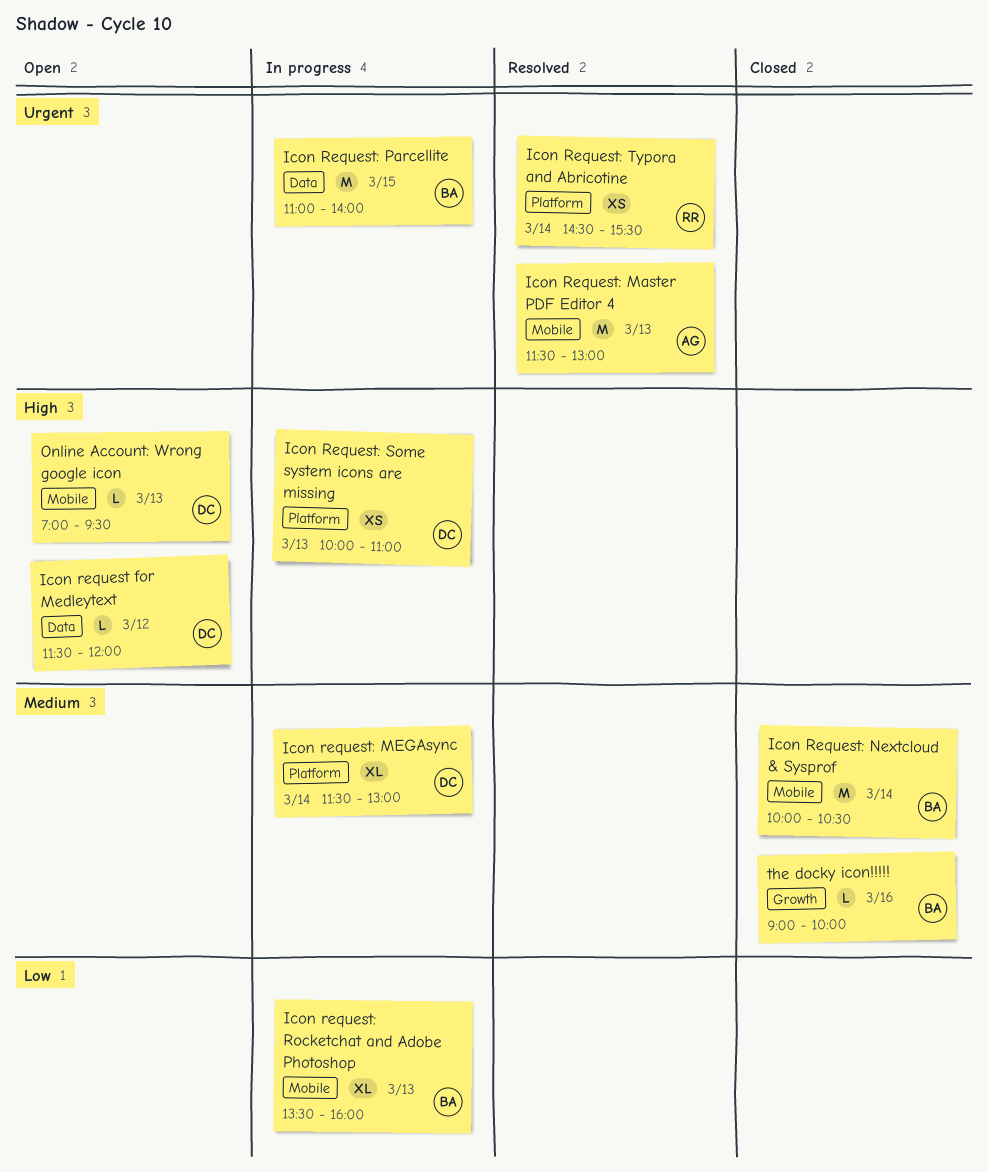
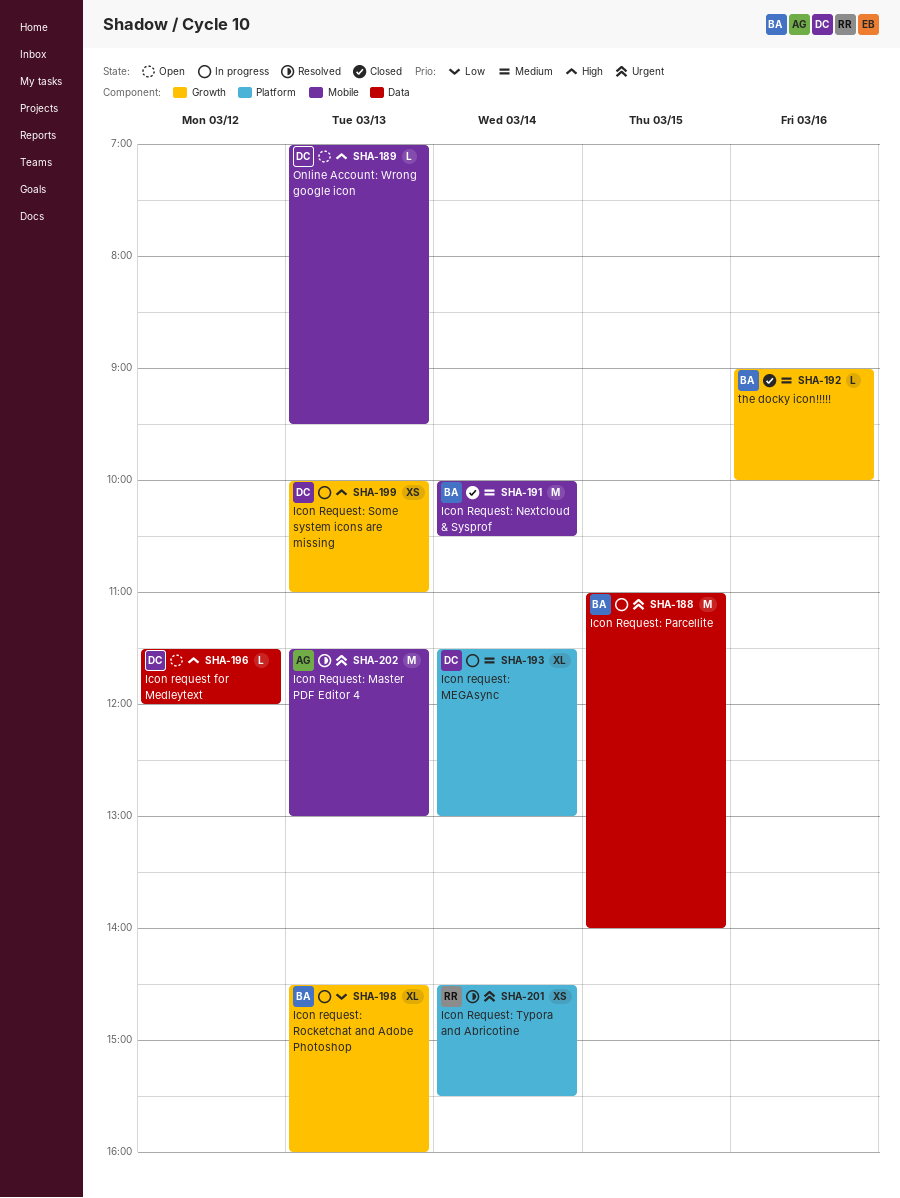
Icon request: Rocketchat and Adobe Photoshop, label: Mobile -> Growth
Icon request: Rocketchat and Adobe Photoshop, begins: 13:30 -> 14:30
Icon Request: Some system icons are missing, label: Platform -> Growth

